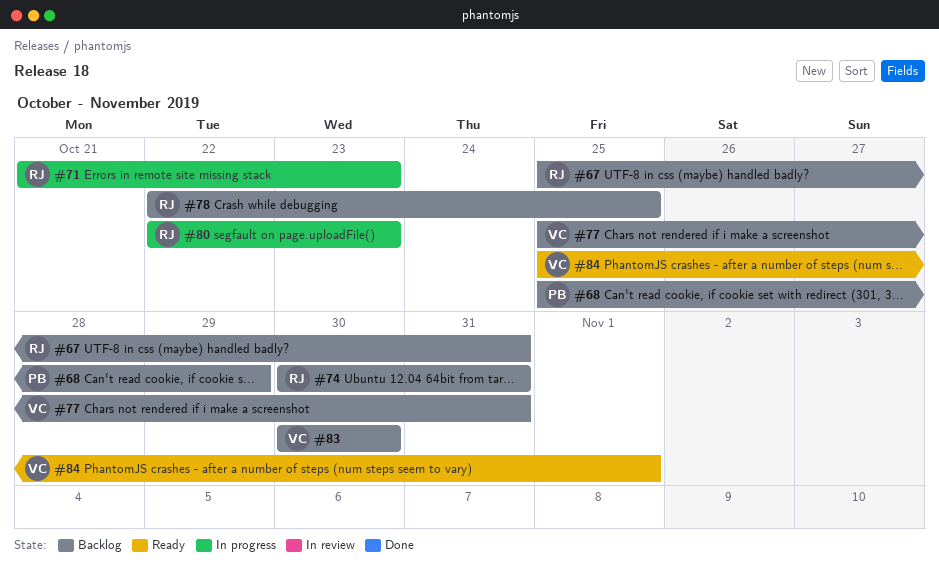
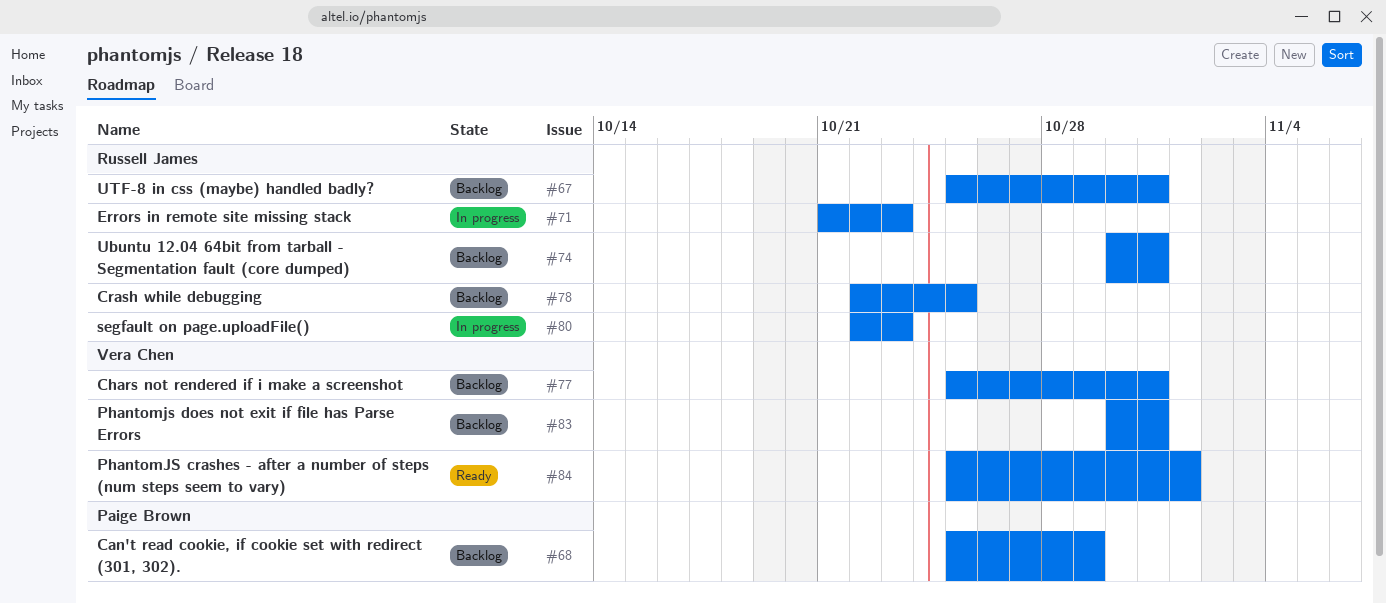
#83, due: Oct 30 -> Oct 31

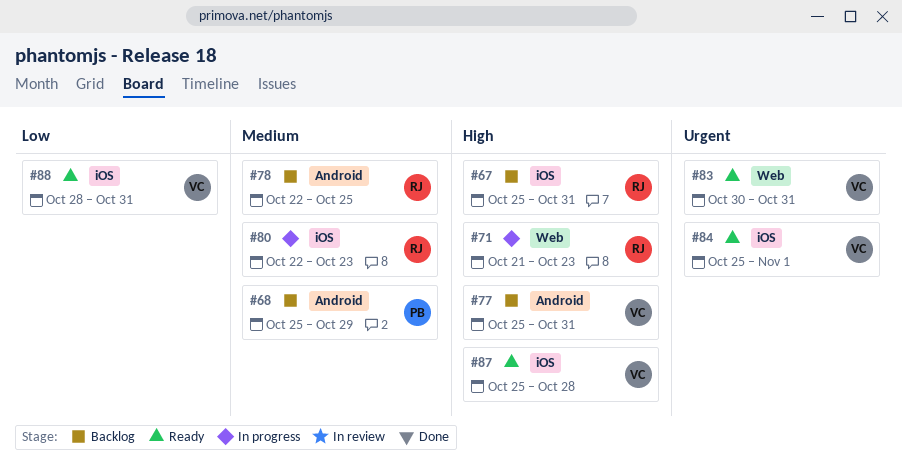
#74: present -> none
#83, status: Backlog -> Ready
#87: none -> present
#88: none -> present

